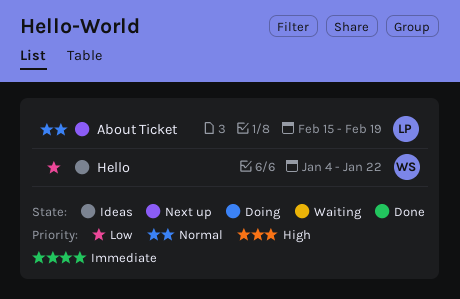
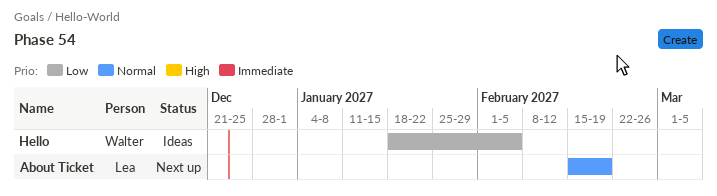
Hello, start: Jan 4 -> Jan 18
Hello, due: Jan 22 -> Feb 5

